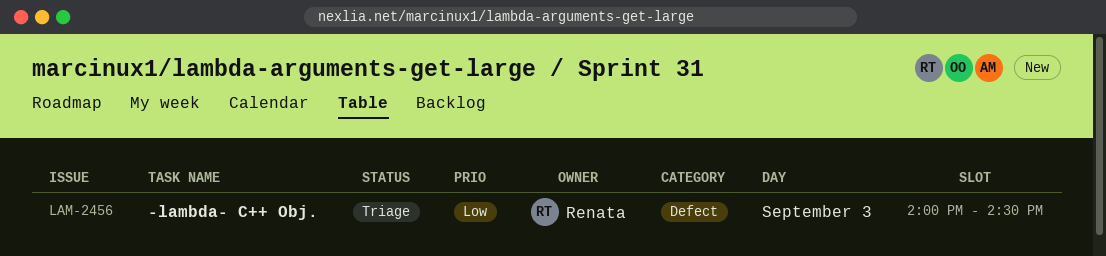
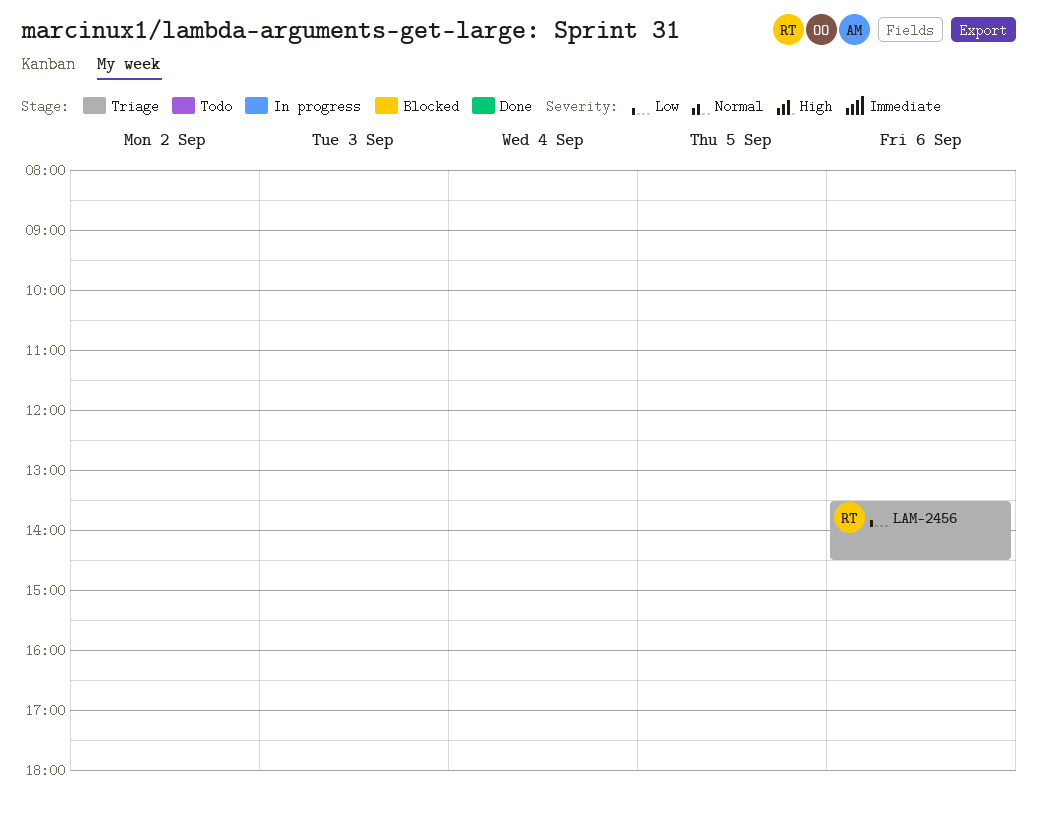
LAM-2456, day: Sep 3 -> Sep 6
LAM-2456, begins: 14:00 -> 13:30

